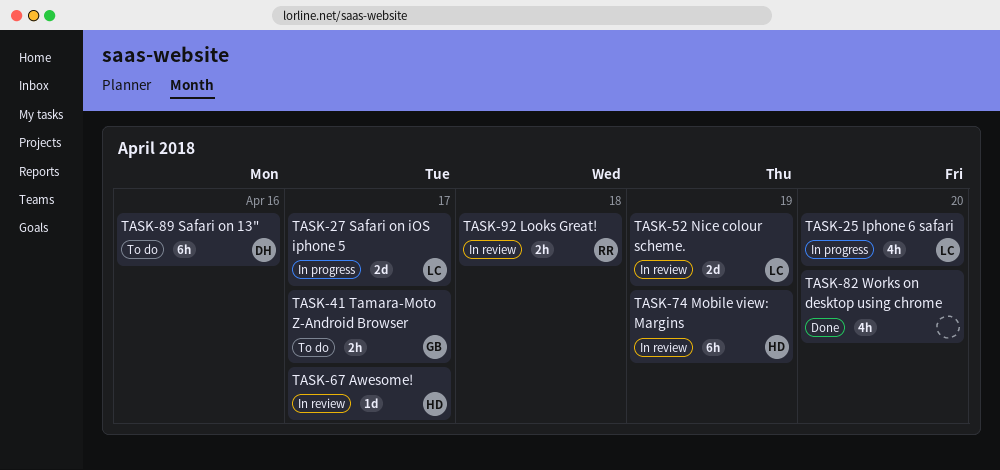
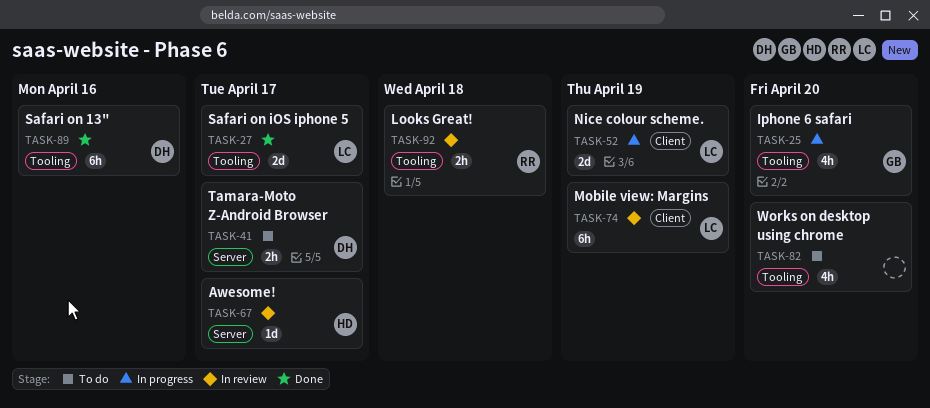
TASK-25, owner: LC -> GB
TASK-27, status: In progress -> Done
TASK-41, owner: GB -> DH
TASK-52, status: In review -> In progress
TASK-74, owner: HD -> LC
TASK-82, status: Done -> To do
TASK-89, status: To do -> Done

